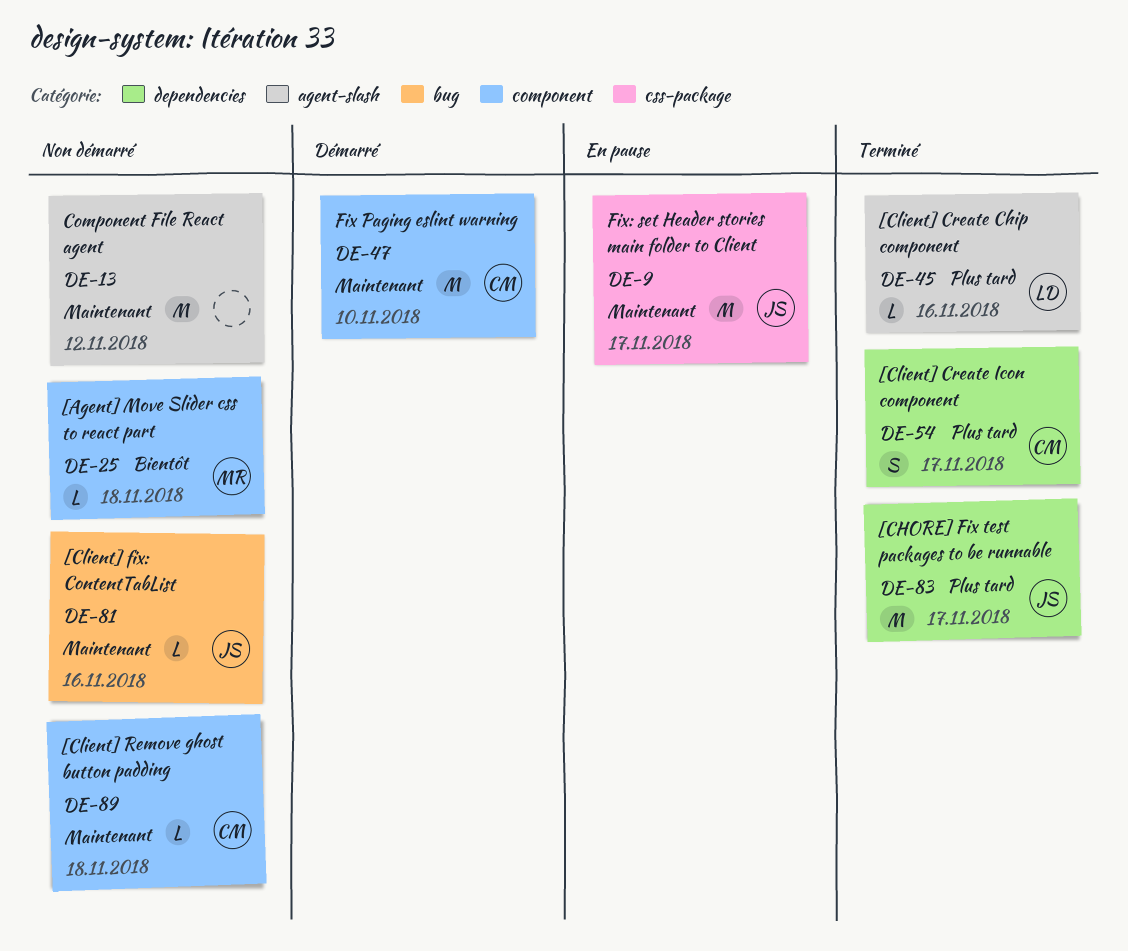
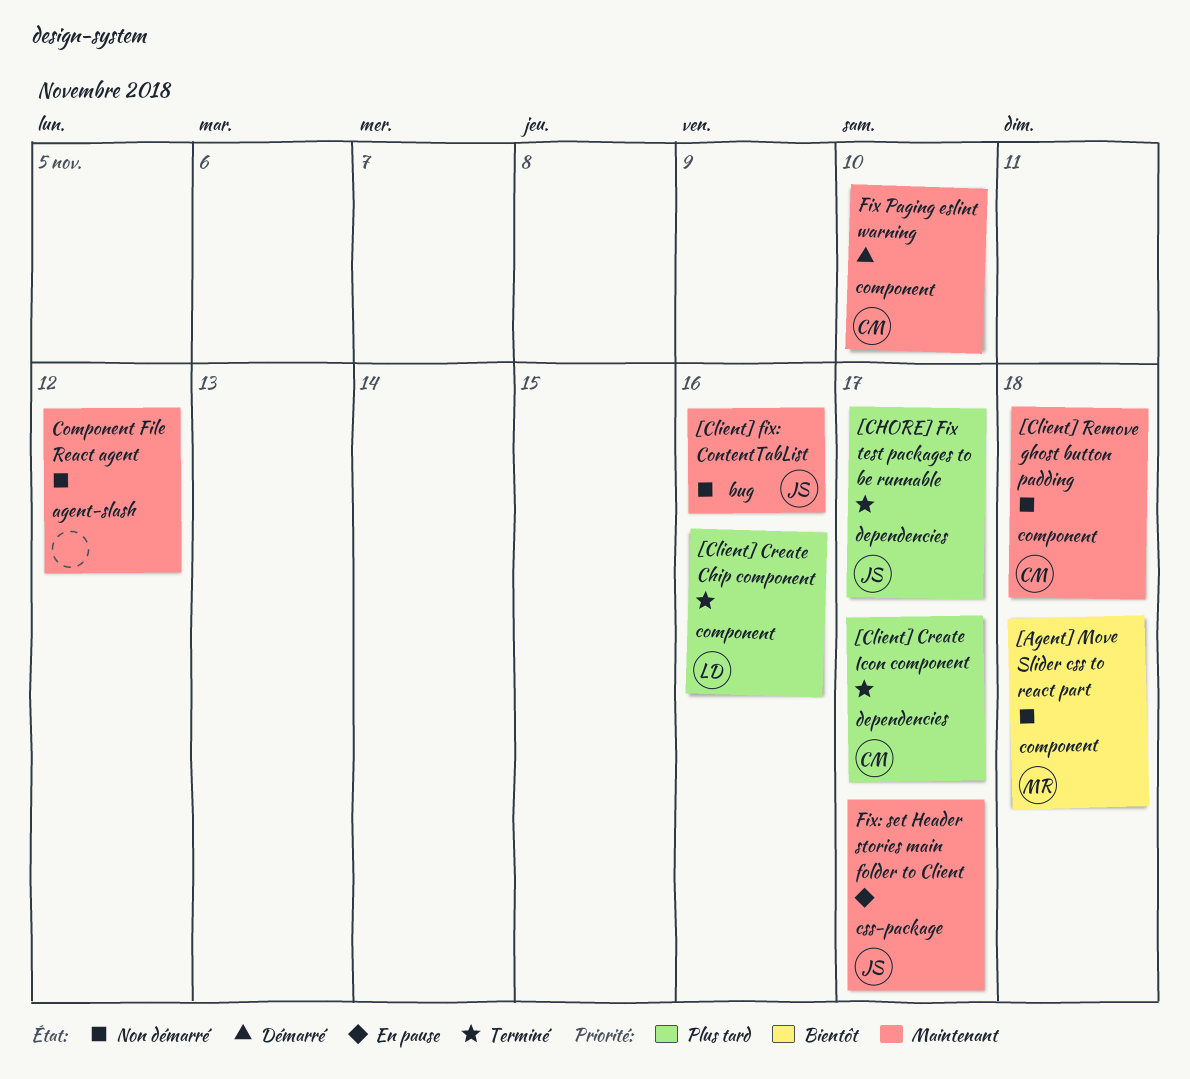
[Client] Create Chip component, label: agent-slash -> component

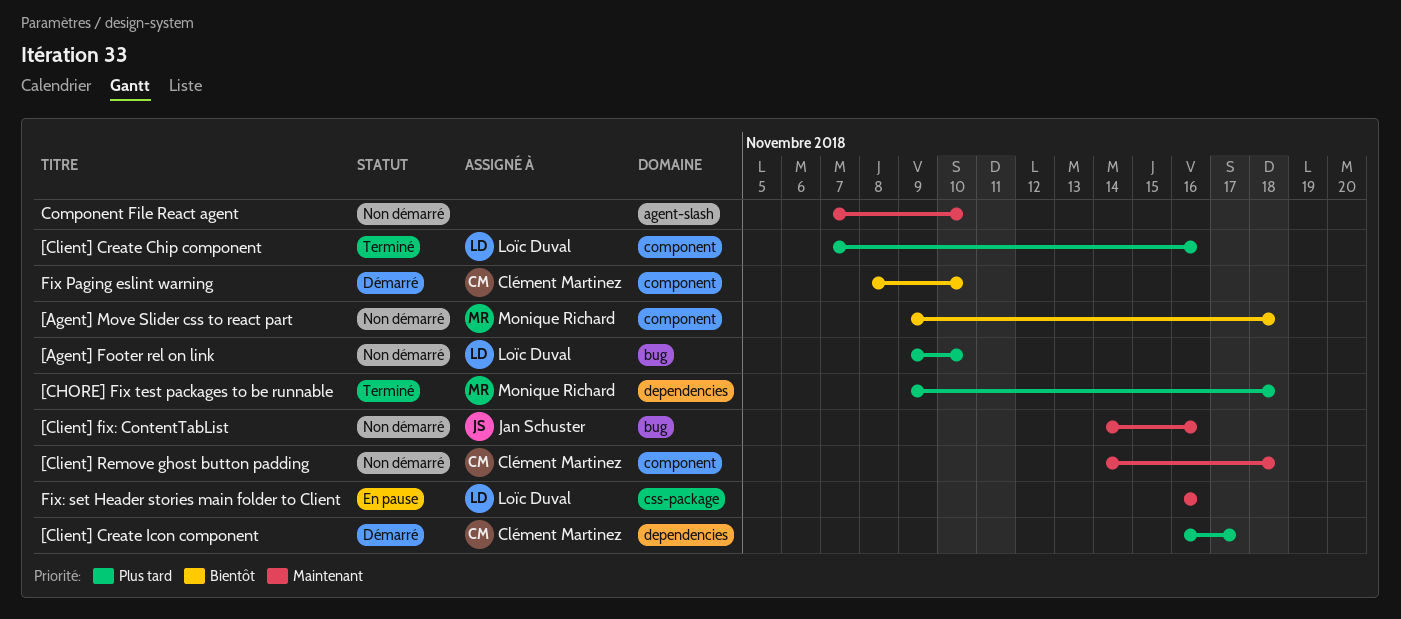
[Agent] Footer rel on link: none -> present
[CHORE] Fix test packages to be runnable, owner: Jan Schuster -> Monique Richard
[CHORE] Fix test packages to be runnable, due: Nov 17 -> Nov 18
[Client] Create Icon component, status: Terminé -> Démarré
Component File React agent, due: Nov 12 -> Nov 10
Fix Paging eslint warning, priority: Maintenant -> Bientôt
Fix: set Header stories main folder to Client, owner: Jan Schuster -> Loïc Duval
Fix: set Header stories main folder to Client, due: Nov 17 -> Nov 16

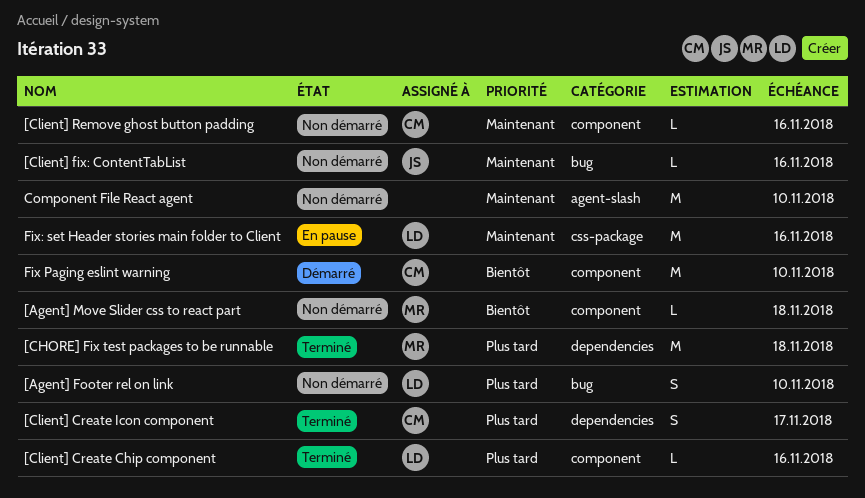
[Client] Create Icon component, status: Démarré -> Terminé
[Client] Remove ghost button padding, due: Nov 18 -> Nov 16

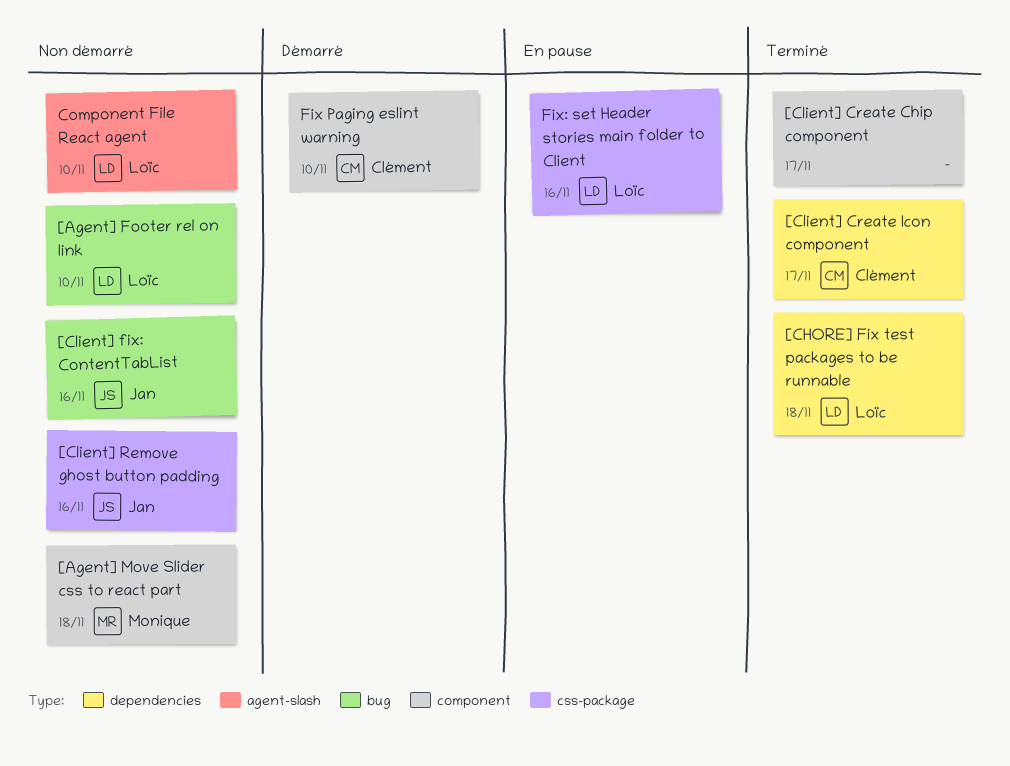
[CHORE] Fix test packages to be runnable, owner: Monique -> Loïc
[Client] Create Chip component, owner: Loïc -> none
[Client] Create Chip component, due: Nov 16 -> Nov 17
[Client] Remove ghost button padding, owner: Clément -> Jan
[Client] Remove ghost button padding, label: component -> css-package
Component File React agent, owner: none -> Loïc

